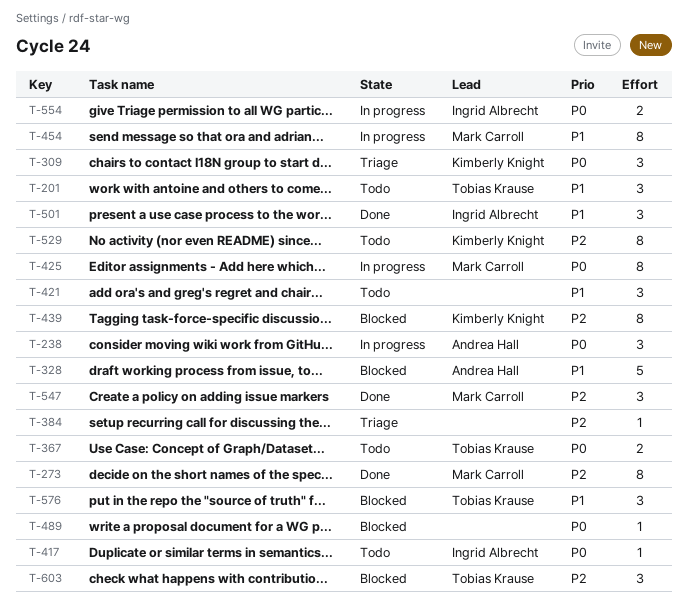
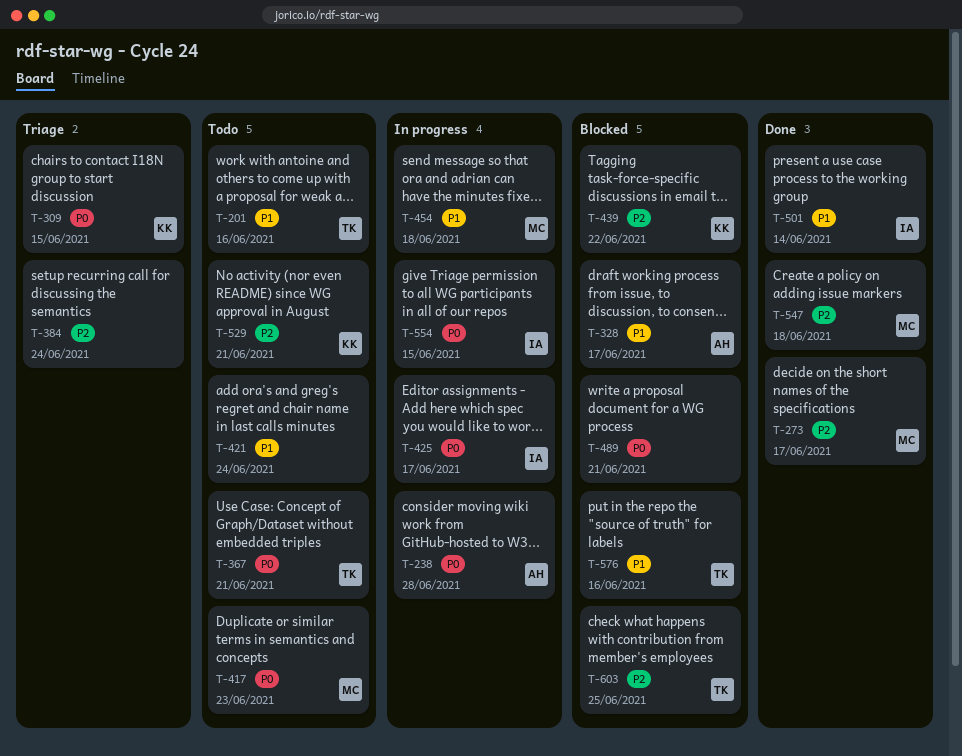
T-417, owner: Ingrid Albrecht -> Mark Carroll
T-425, owner: Mark Carroll -> Ingrid Albrecht

